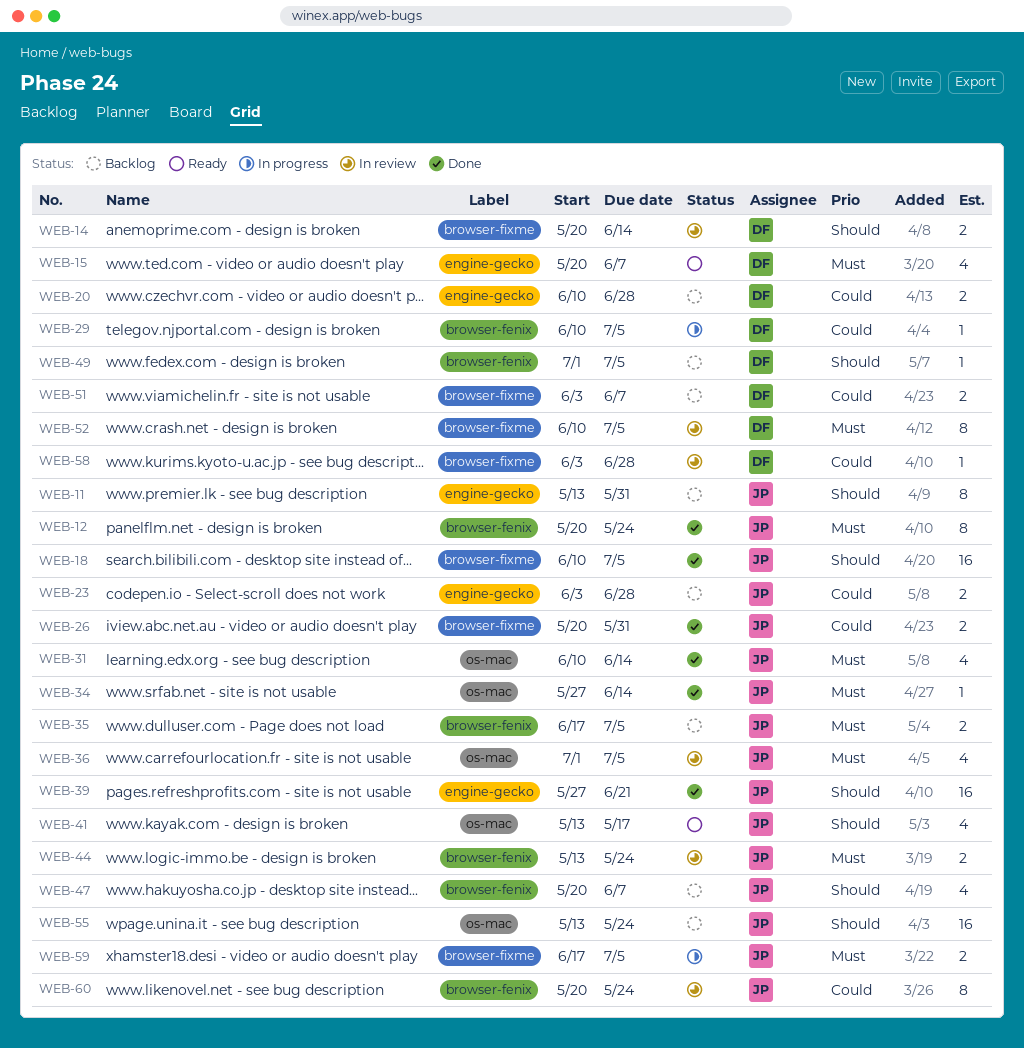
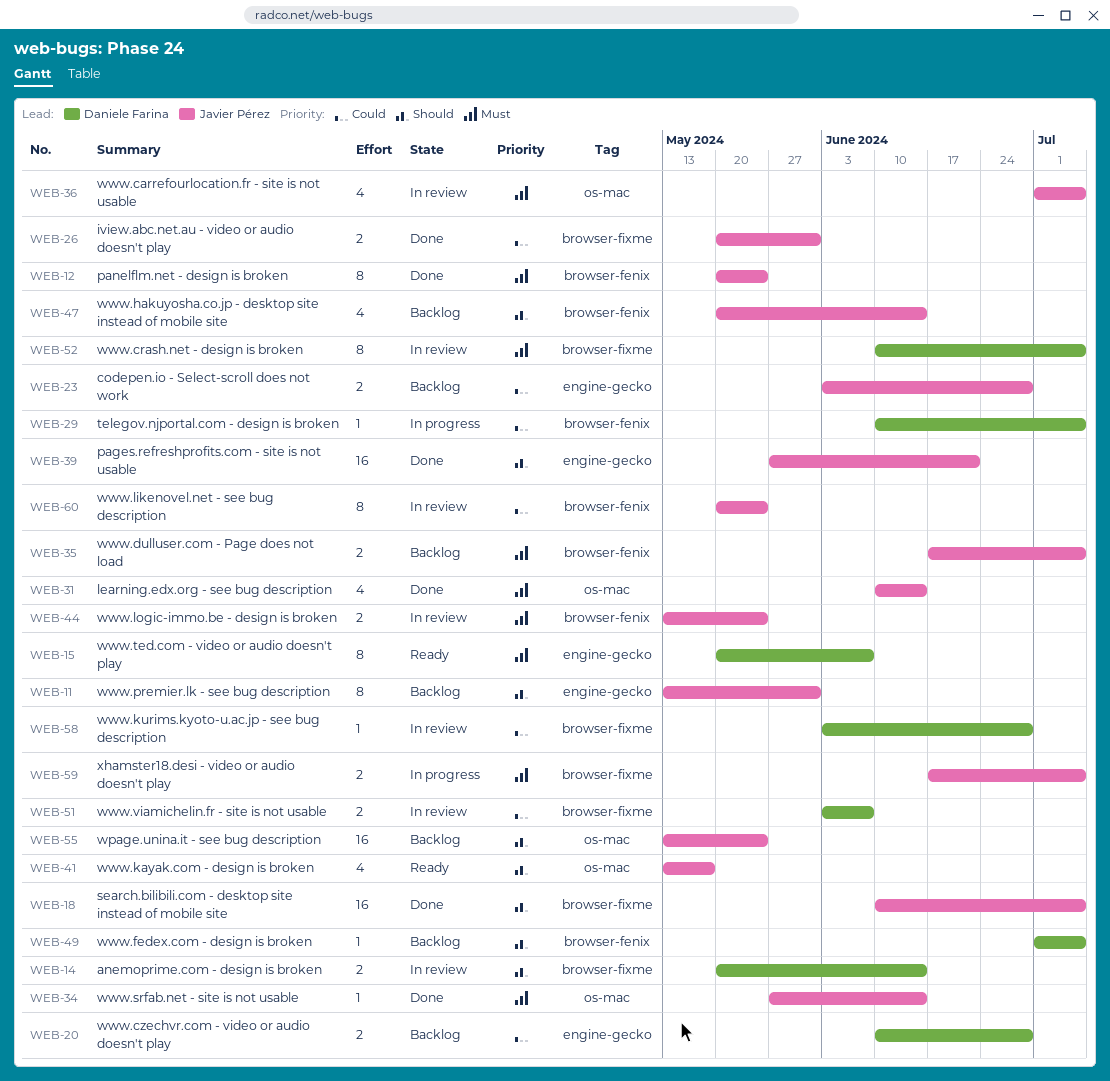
WEB-15, estimate: 4 -> 8
WEB-47, due: Jun 7 -> Jun 14
WEB-51, status: Backlog -> In review

